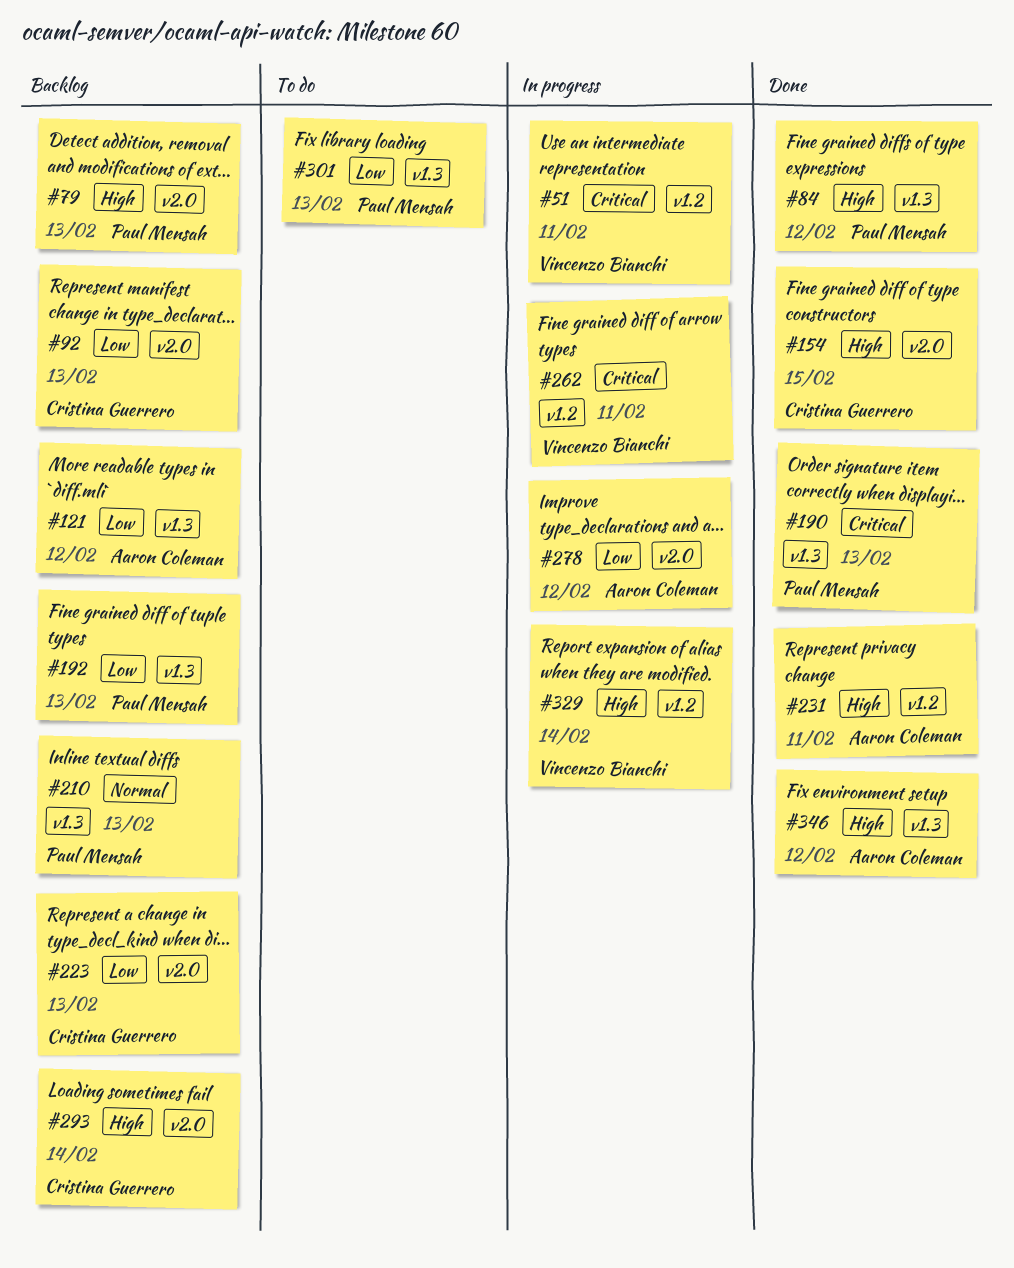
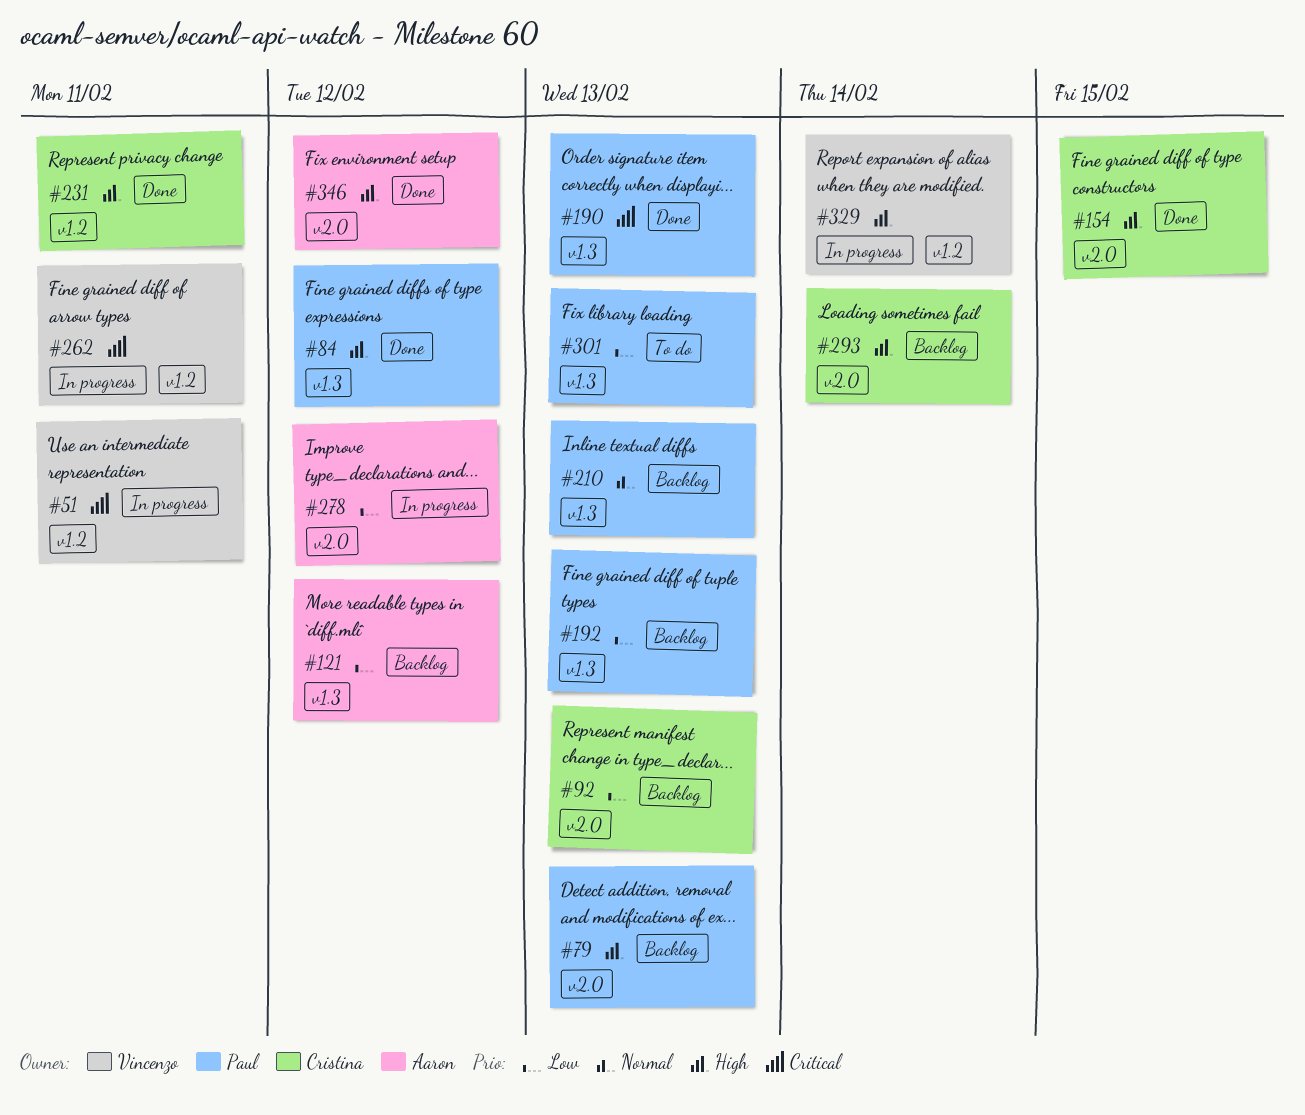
#223: present -> none
#231, owner: Aaron Coleman -> Cristina Guerrero
#346, label: v1.3 -> v2.0

